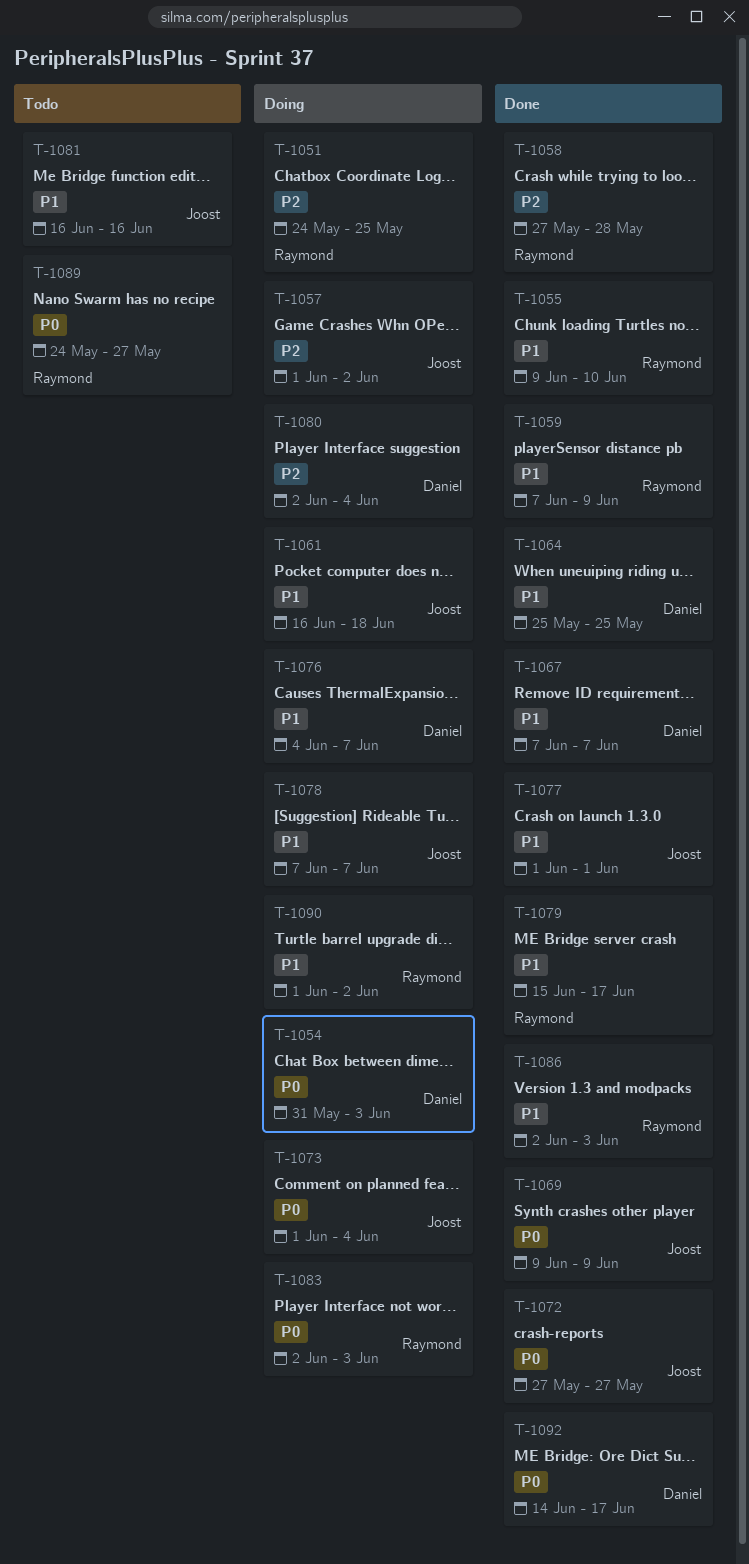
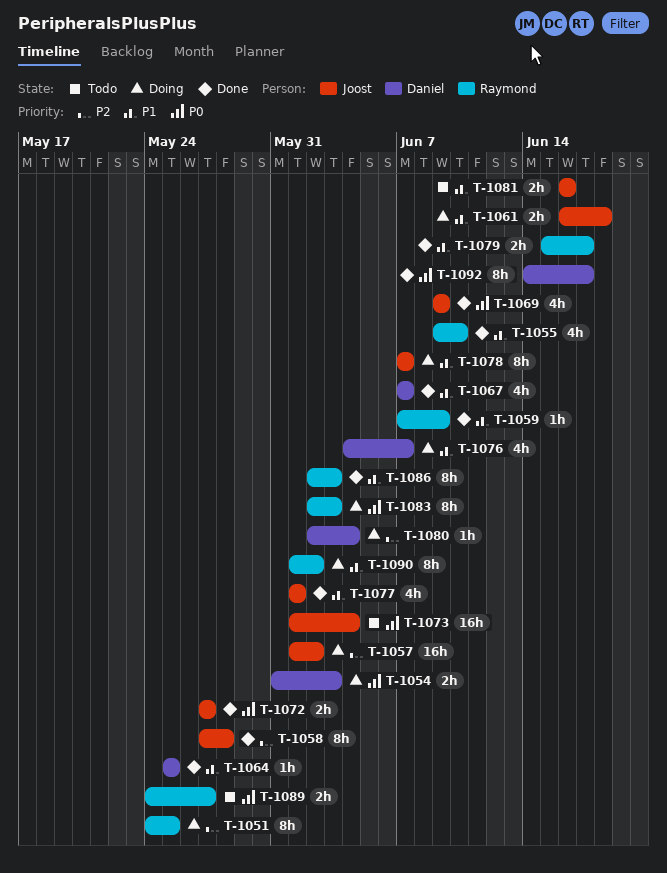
T-1058, owner: Raymond -> Joost
T-1073, status: Doing -> Todo

